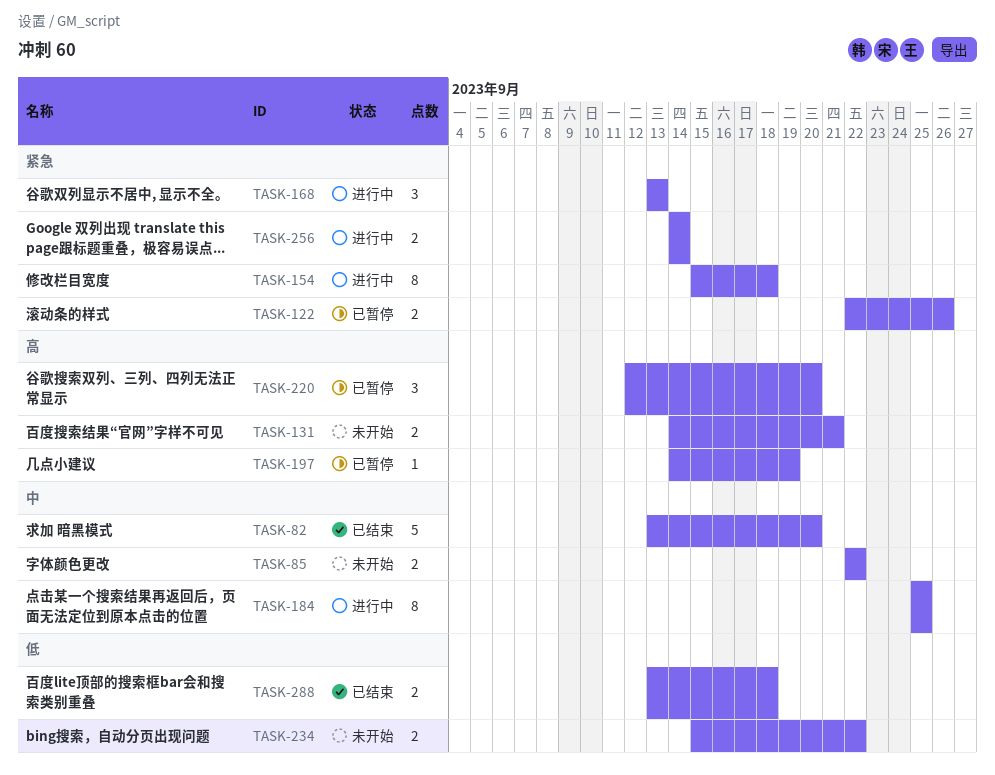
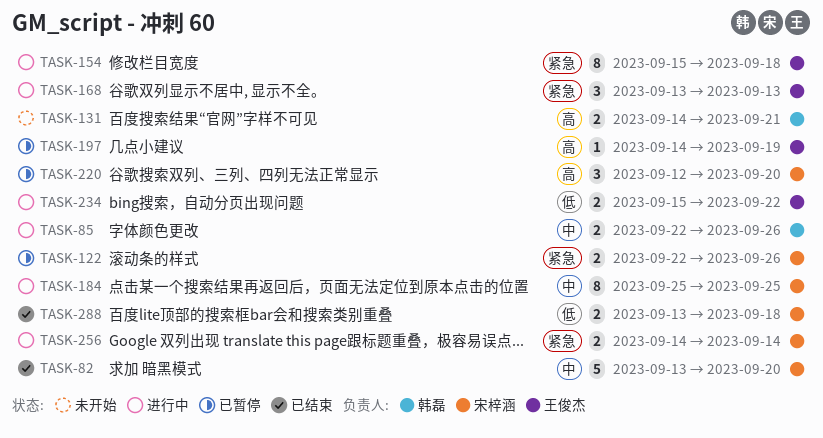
TASK-85, status: 未开始 -> 进行中
TASK-85, due: Sep 22 -> Sep 26
TASK-234, status: 未开始 -> 进行中

